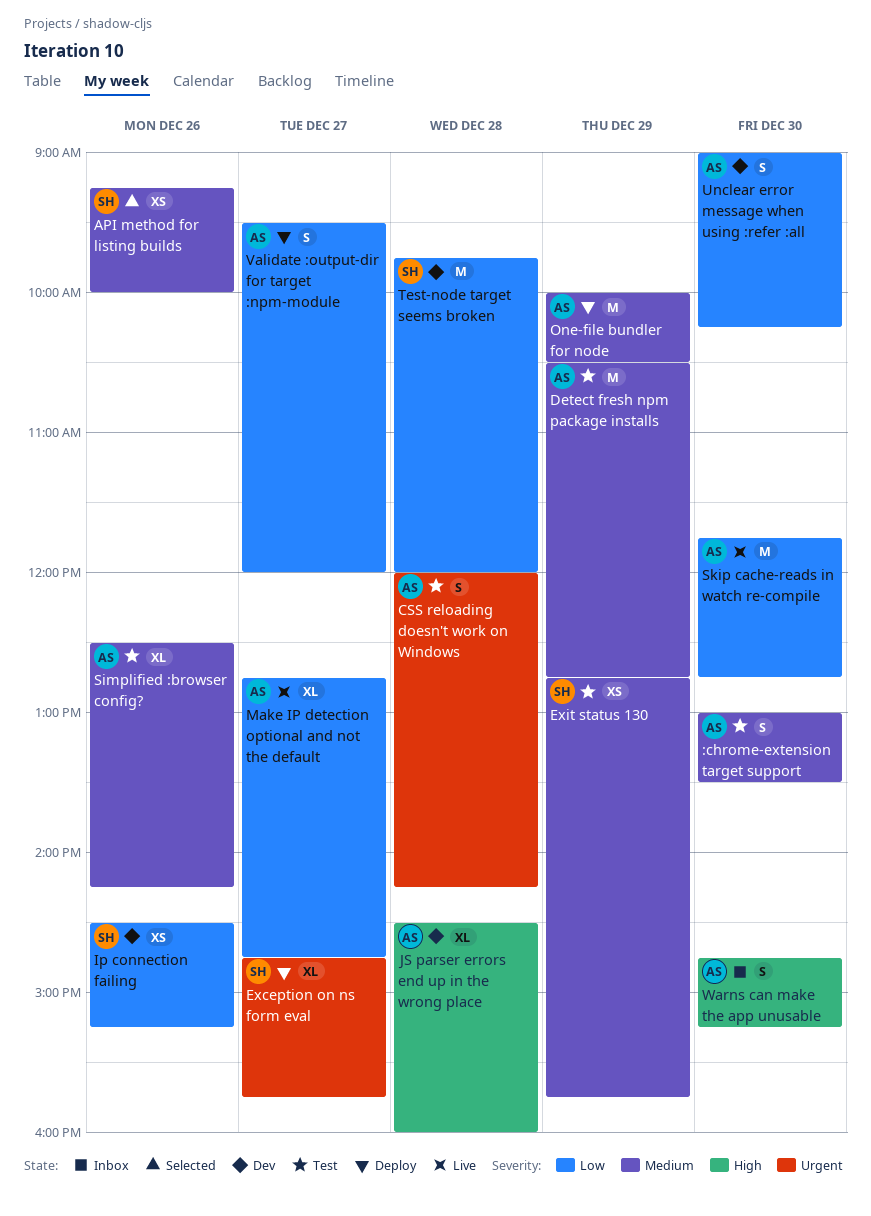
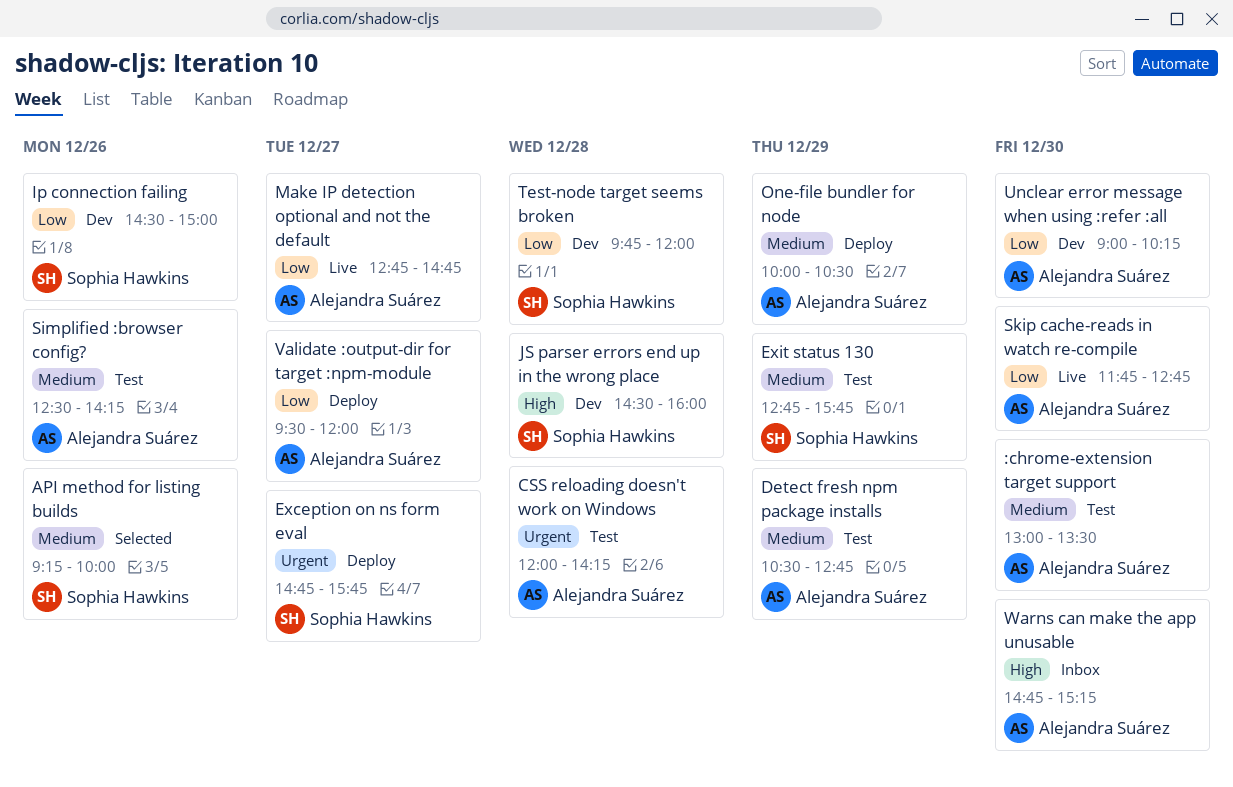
Ip connection failing, ends: 15:15 -> 15:00
JS parser errors end up in the wrong place, owner: Alejandra Suárez -> Sophia Hawkins

